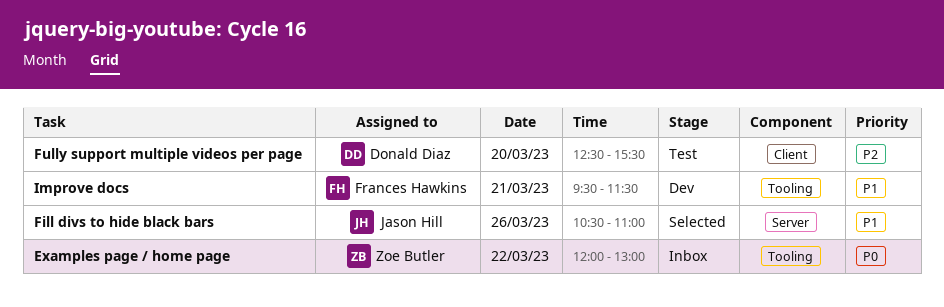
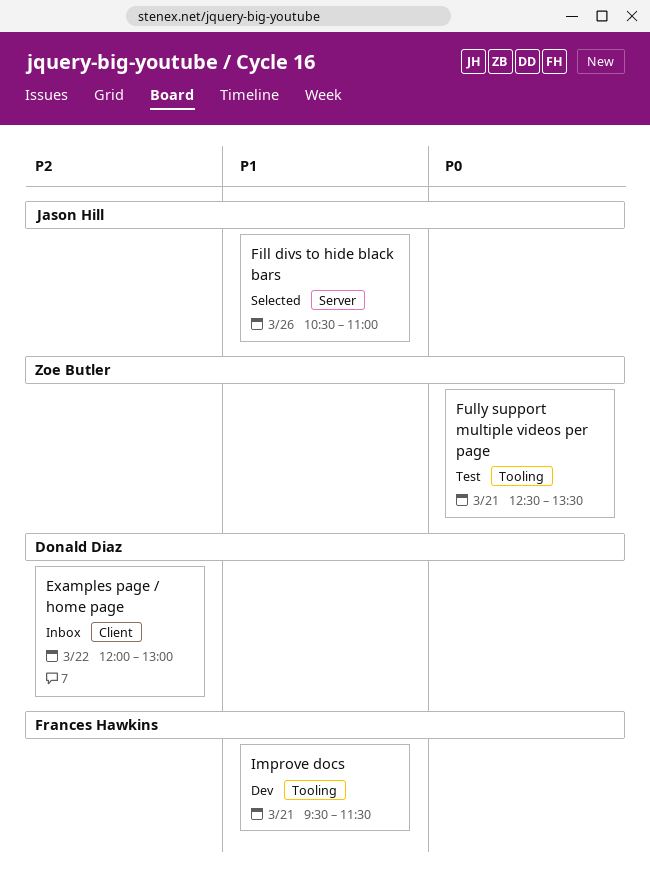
Examples page / home page, owner: Zoe Butler -> Donald Diaz
Examples page / home page, priority: P0 -> P2
Examples page / home page, label: Tooling -> Client
Fully support multiple videos per page, owner: Donald Diaz -> Zoe Butler
Fully support multiple videos per page, priority: P2 -> P0
Fully support multiple videos per page, label: Client -> Tooling
Fully support multiple videos per page, day: Mar 20 -> Mar 21
Fully support multiple videos per page, ends: 15:30 -> 13:30

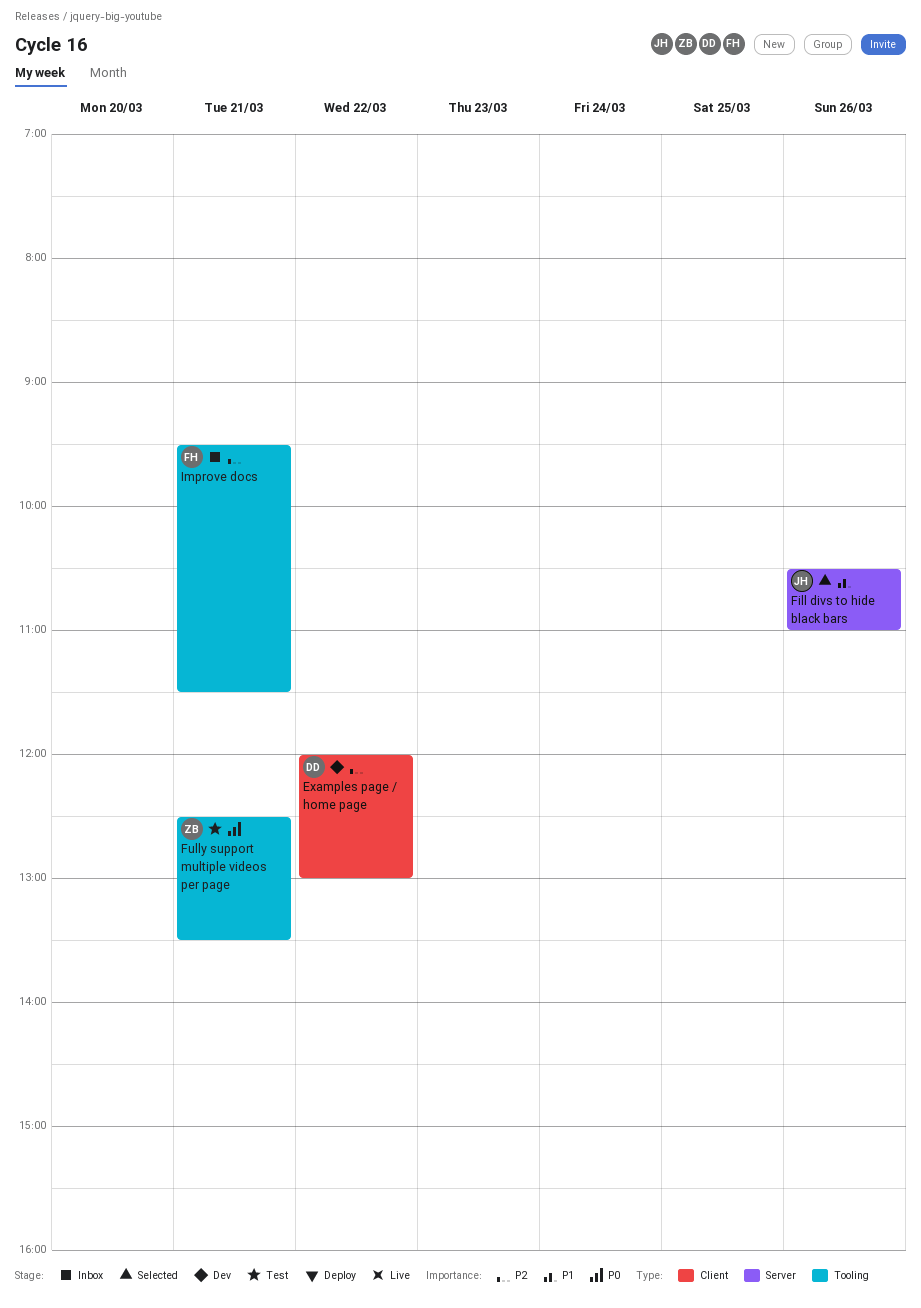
Examples page / home page, status: Inbox -> Dev
Improve docs, status: Dev -> Inbox
Improve docs, priority: P1 -> P2

